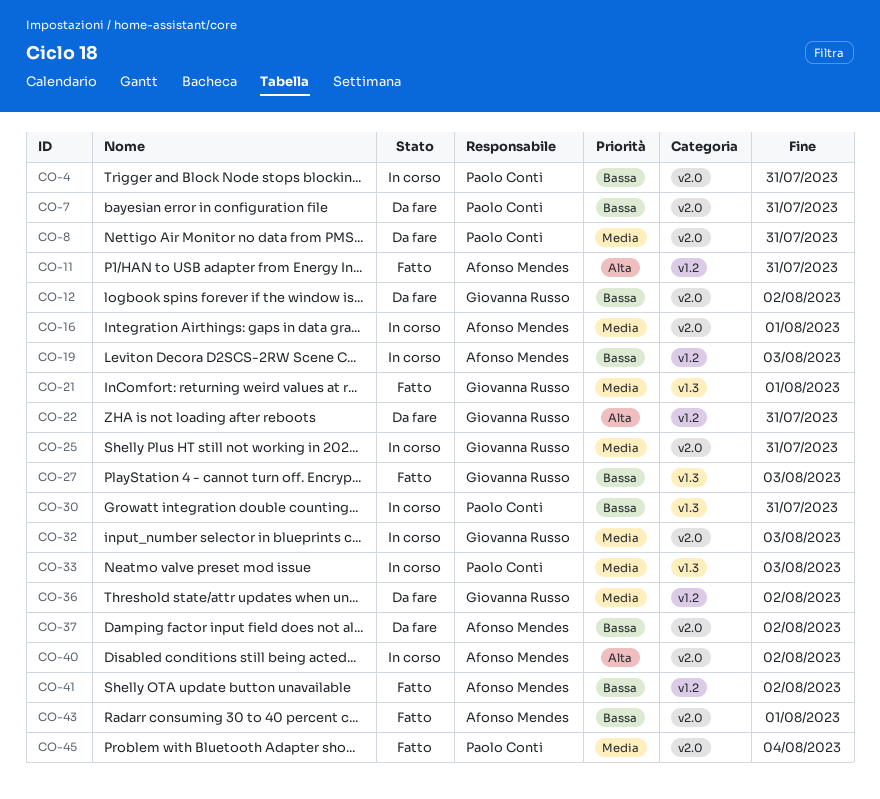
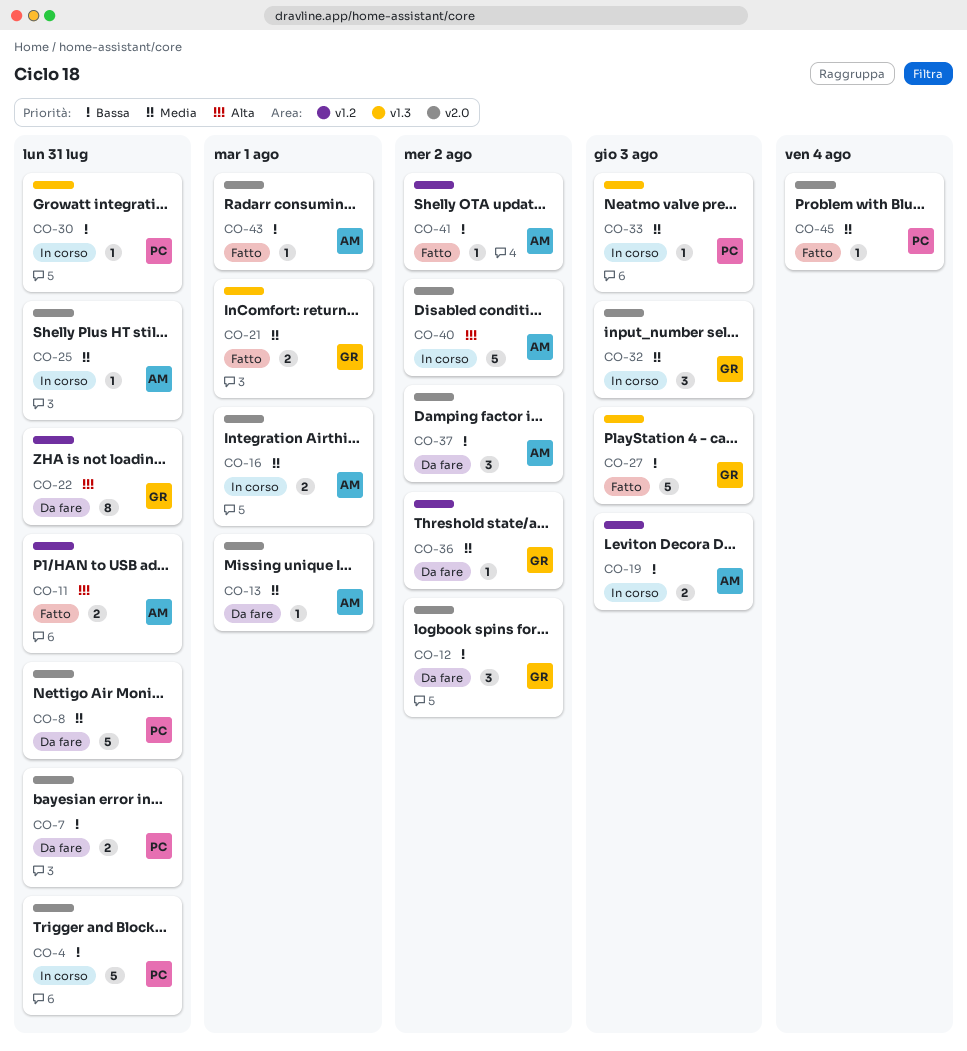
CO-13: none -> present
CO-25, owner: Giovanna Russo -> Afonso Mendes

